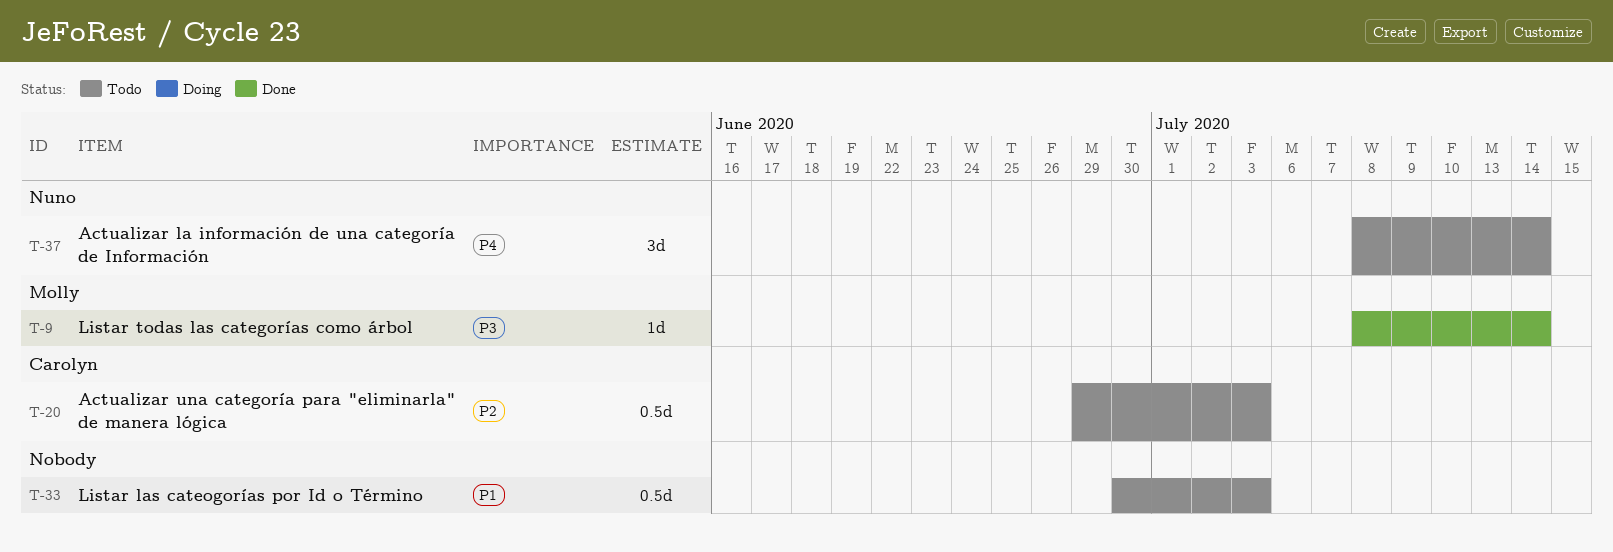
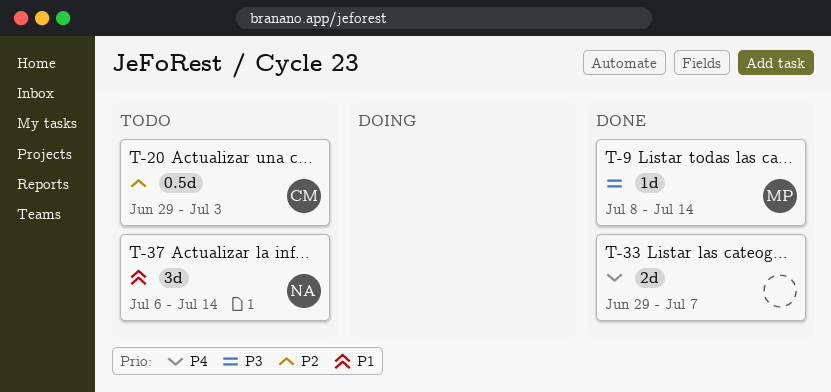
T-33, status: Todo -> Done
T-33, priority: P1 -> P4
T-33, estimate: 0.5d -> 2d
T-33, start: Jun 30 -> Jun 29
T-33, due: Jul 3 -> Jul 7
T-37, priority: P4 -> P1
T-37, start: Jul 8 -> Jul 6

